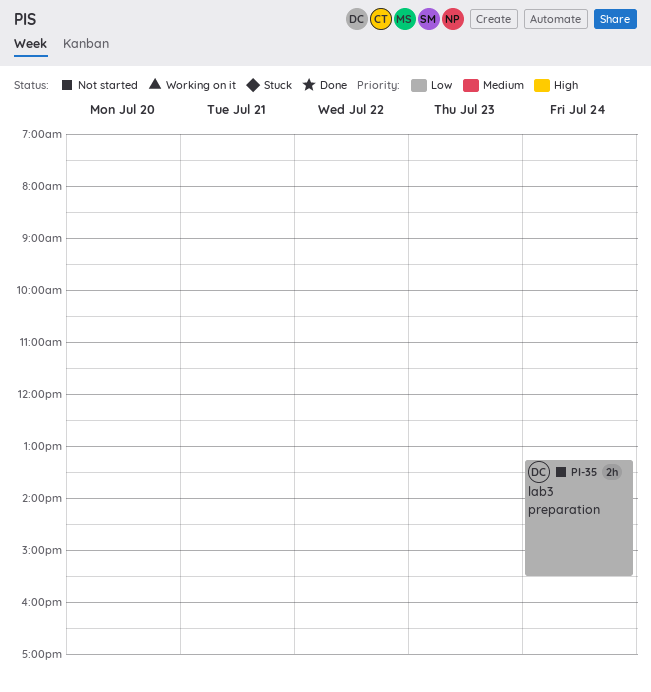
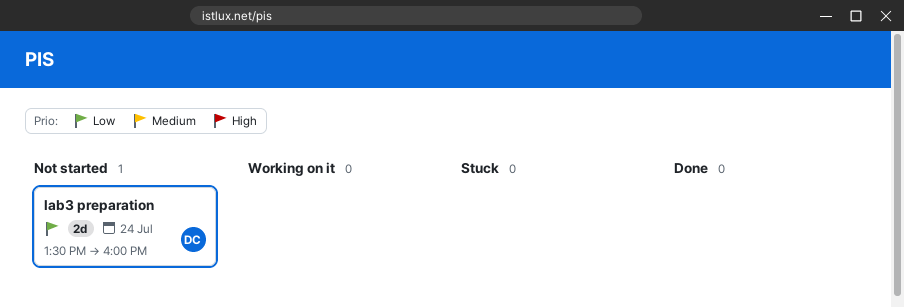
lab3 preparation, estimate: 2h -> 2d
lab3 preparation, begins: 13:15 -> 13:30
lab3 preparation, ends: 15:30 -> 16:00

